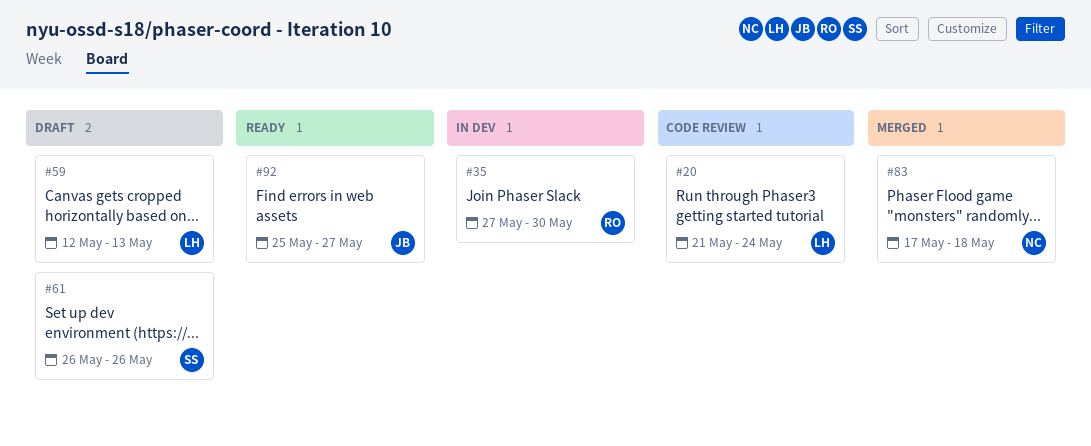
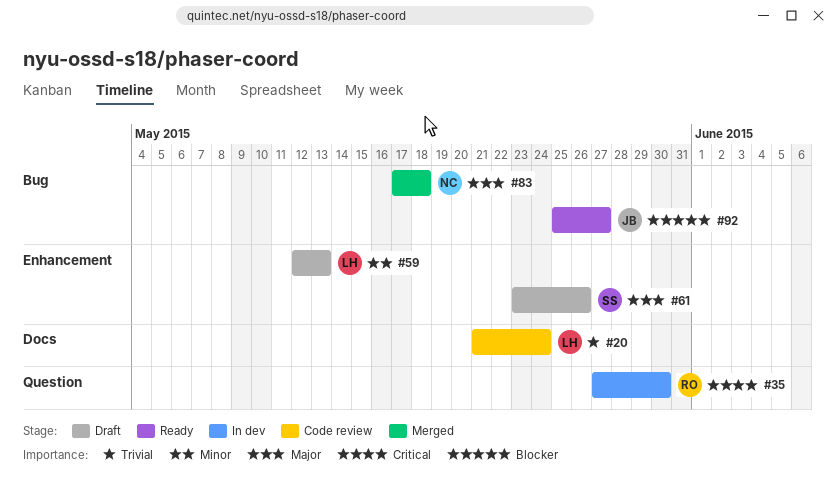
#61, start: May 26 -> May 23

